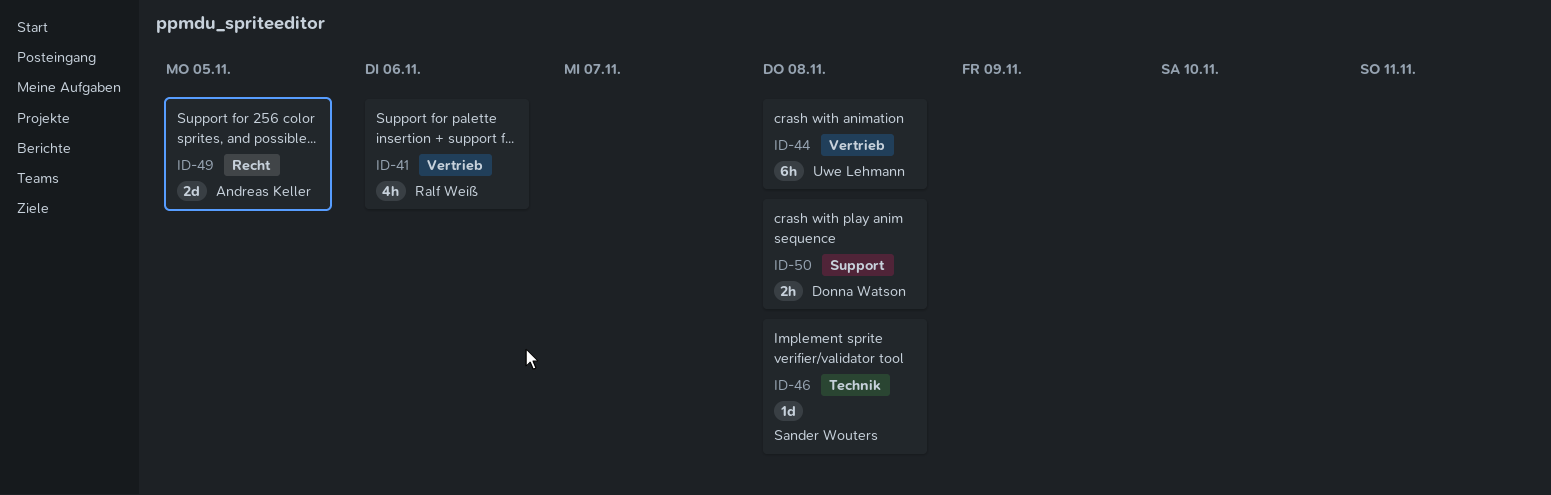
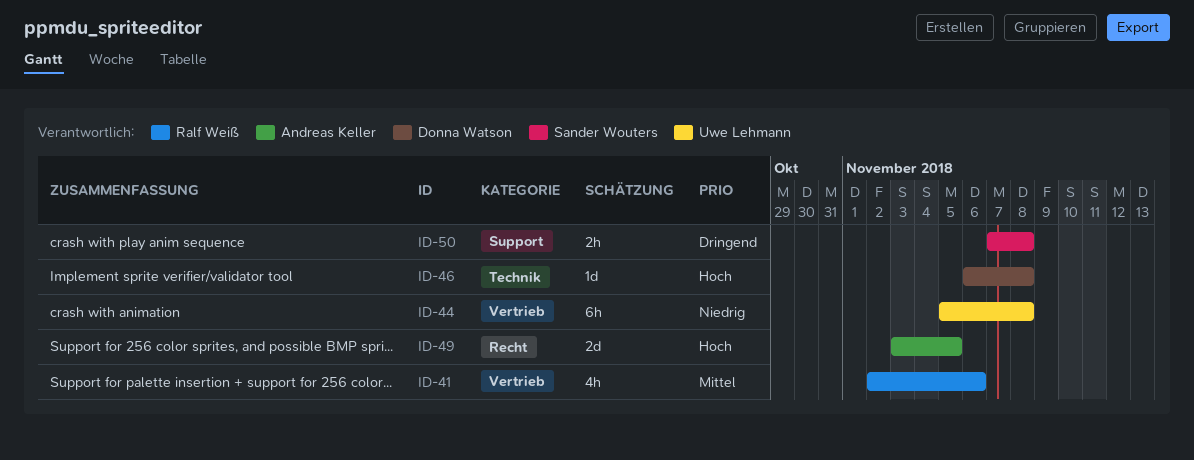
ID-46, owner: Sander Wouters -> Donna Watson
ID-50, owner: Donna Watson -> Sander Wouters

